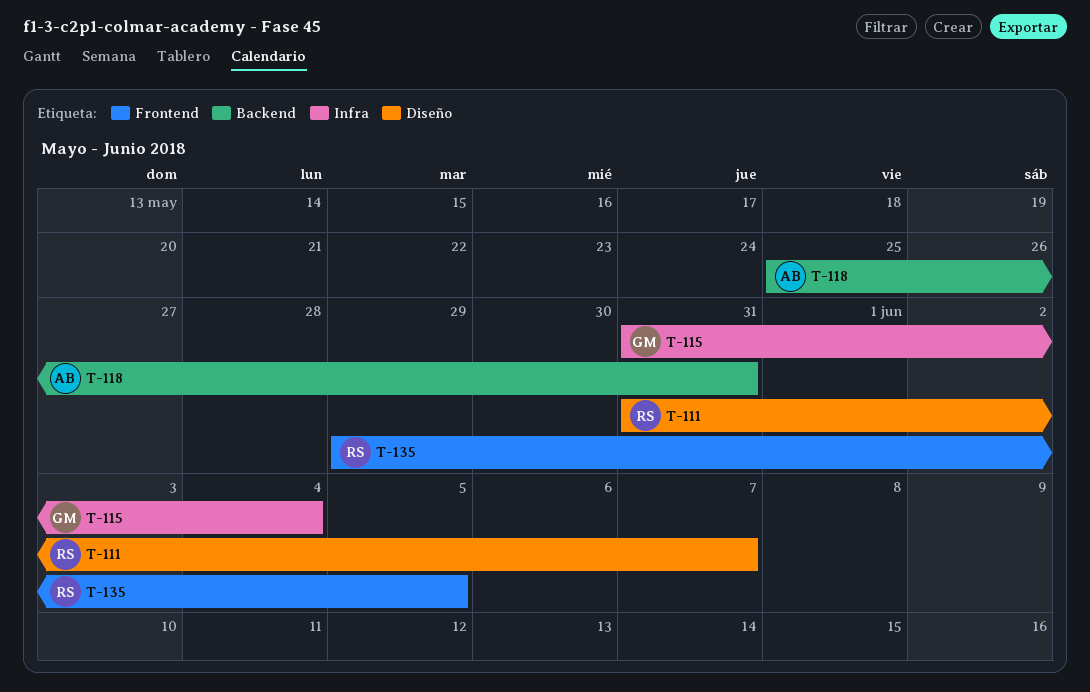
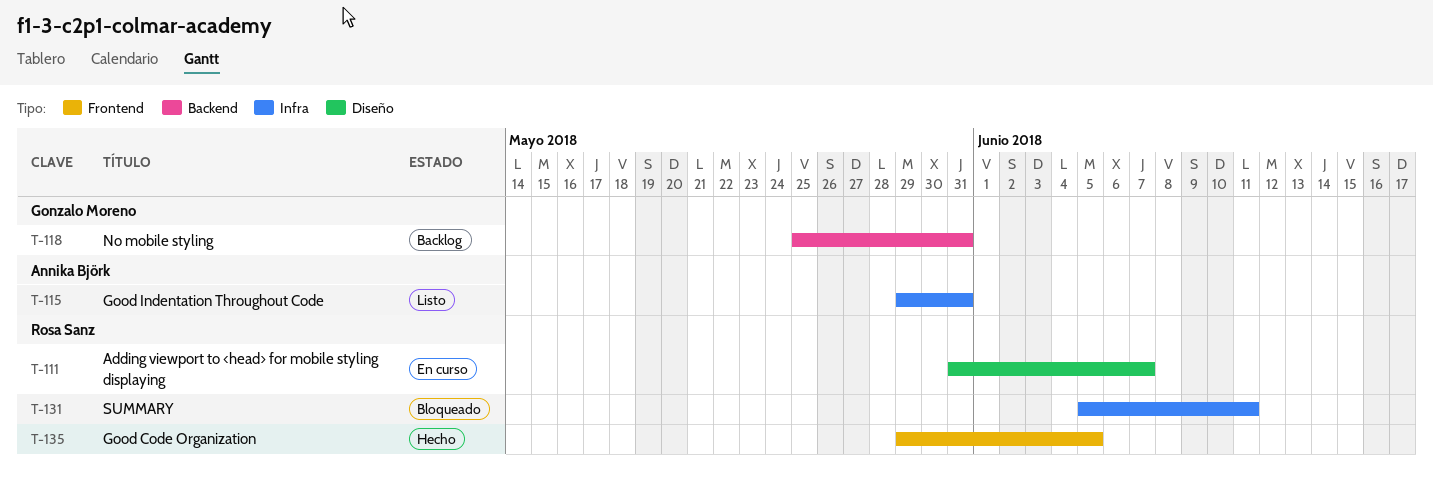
T-115, owner: Gonzalo Moreno -> Annika Björk
T-115, start: May 31 -> May 29
T-115, due: Jun 4 -> May 31
T-118, owner: Annika Björk -> Gonzalo Moreno
T-131: none -> present

